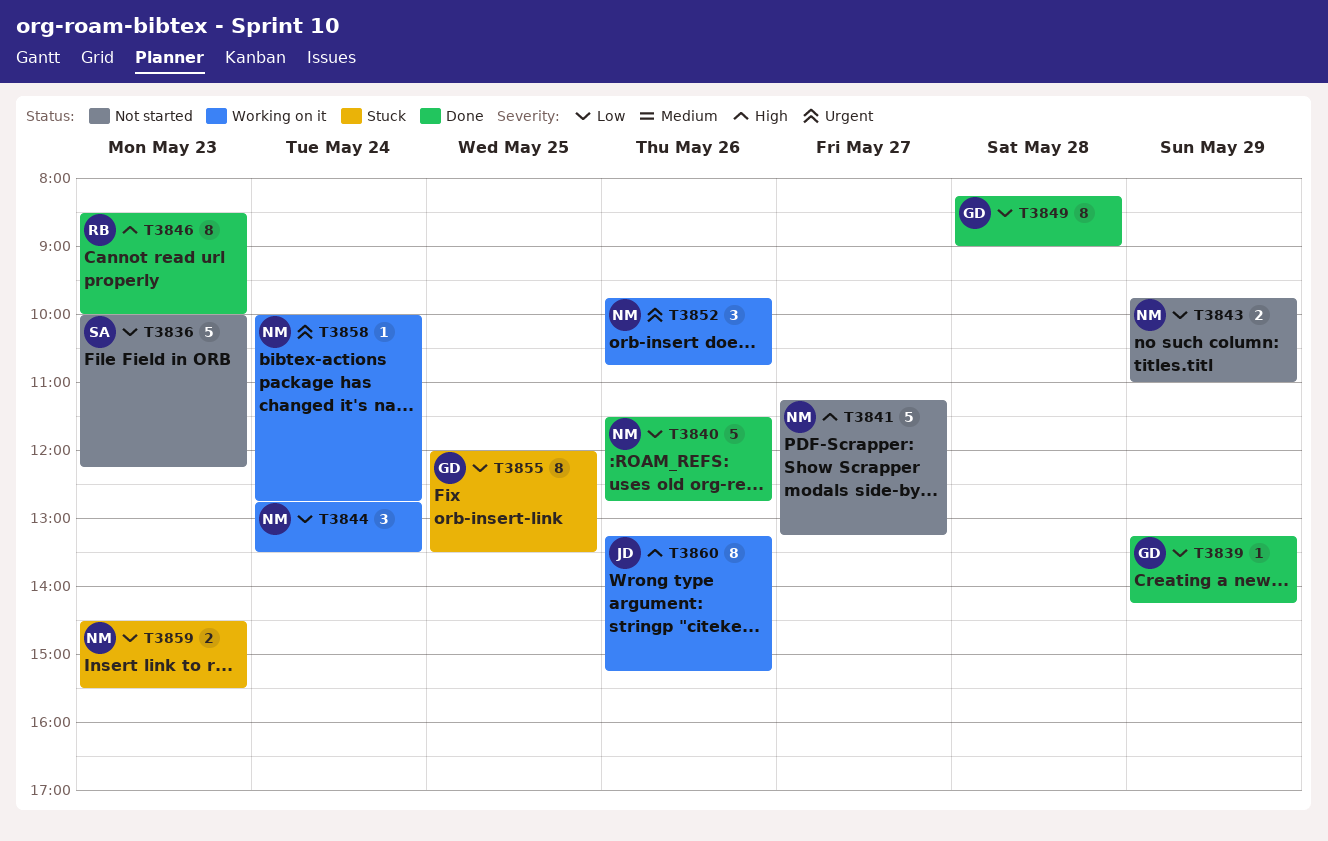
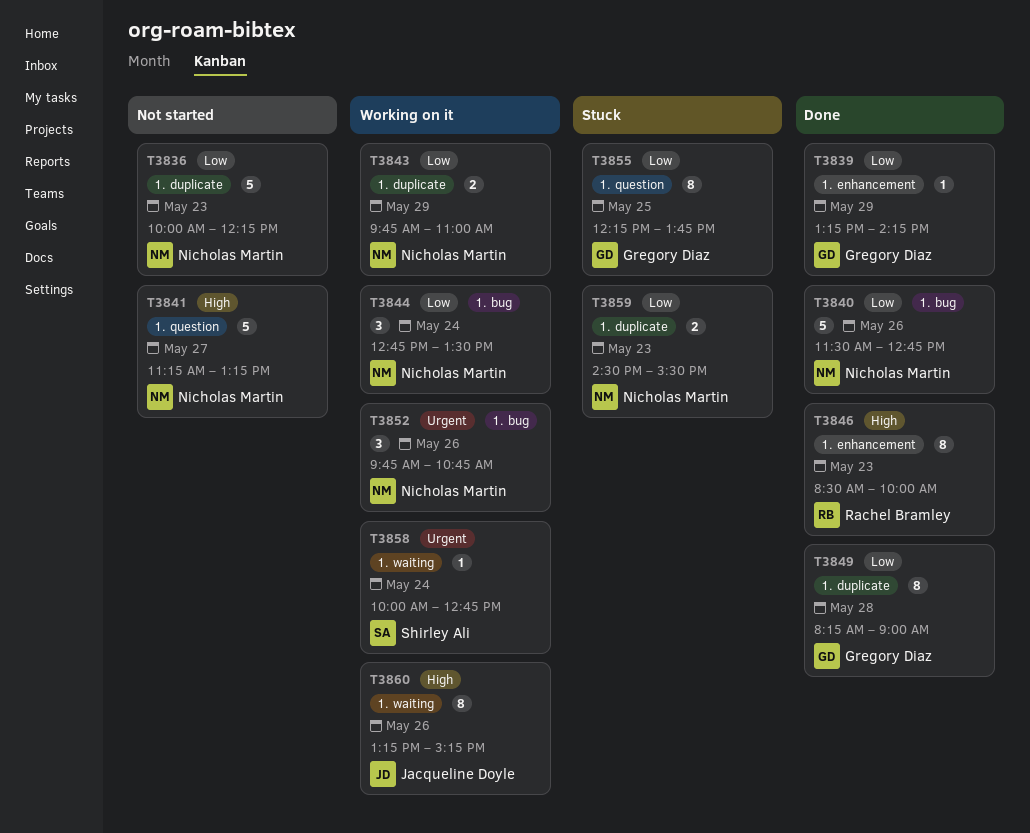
T3836, owner: Shirley Ali -> Nicholas Martin
T3843, status: Not started -> Working on it
T3855, begins: 12:00 -> 12:15
T3855, ends: 13:30 -> 13:45
T3858, owner: Nicholas Martin -> Shirley Ali

